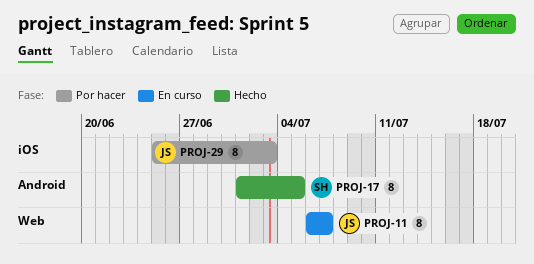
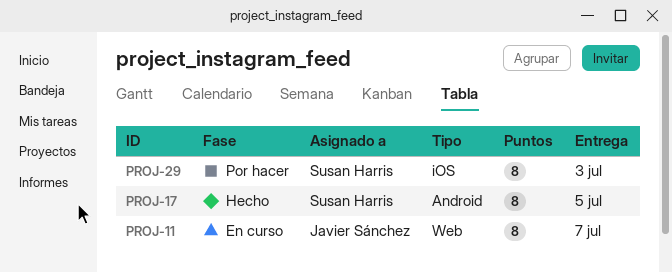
PROJ-29, owner: Javier Sánchez -> Susan Harris

